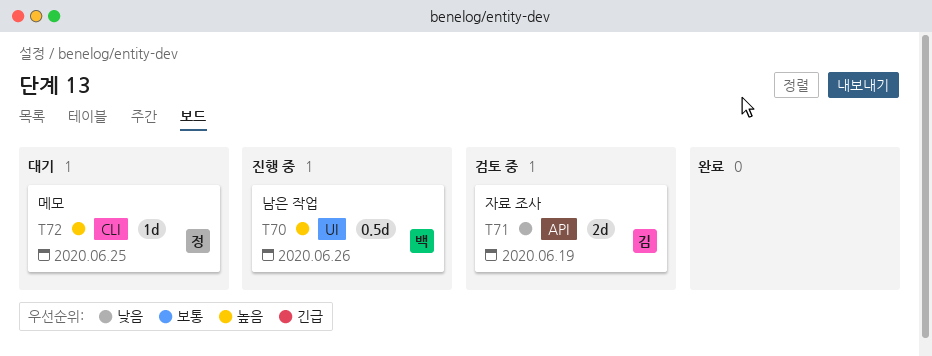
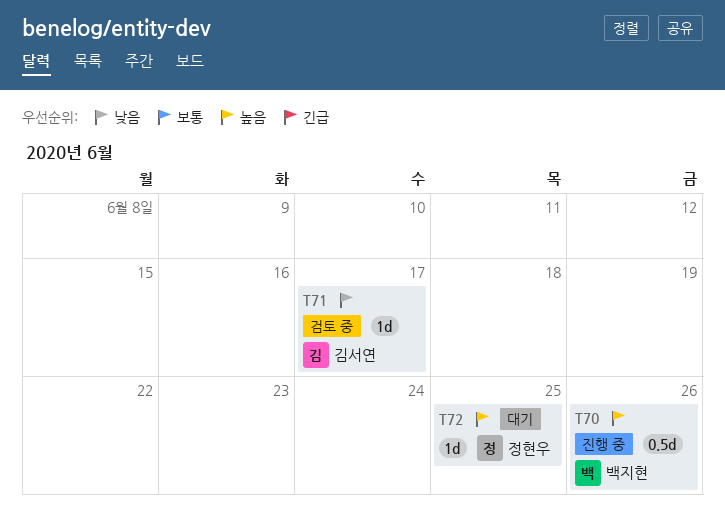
T71, estimate: 2d -> 1d
T71, due: Jun 19 -> Jun 17

